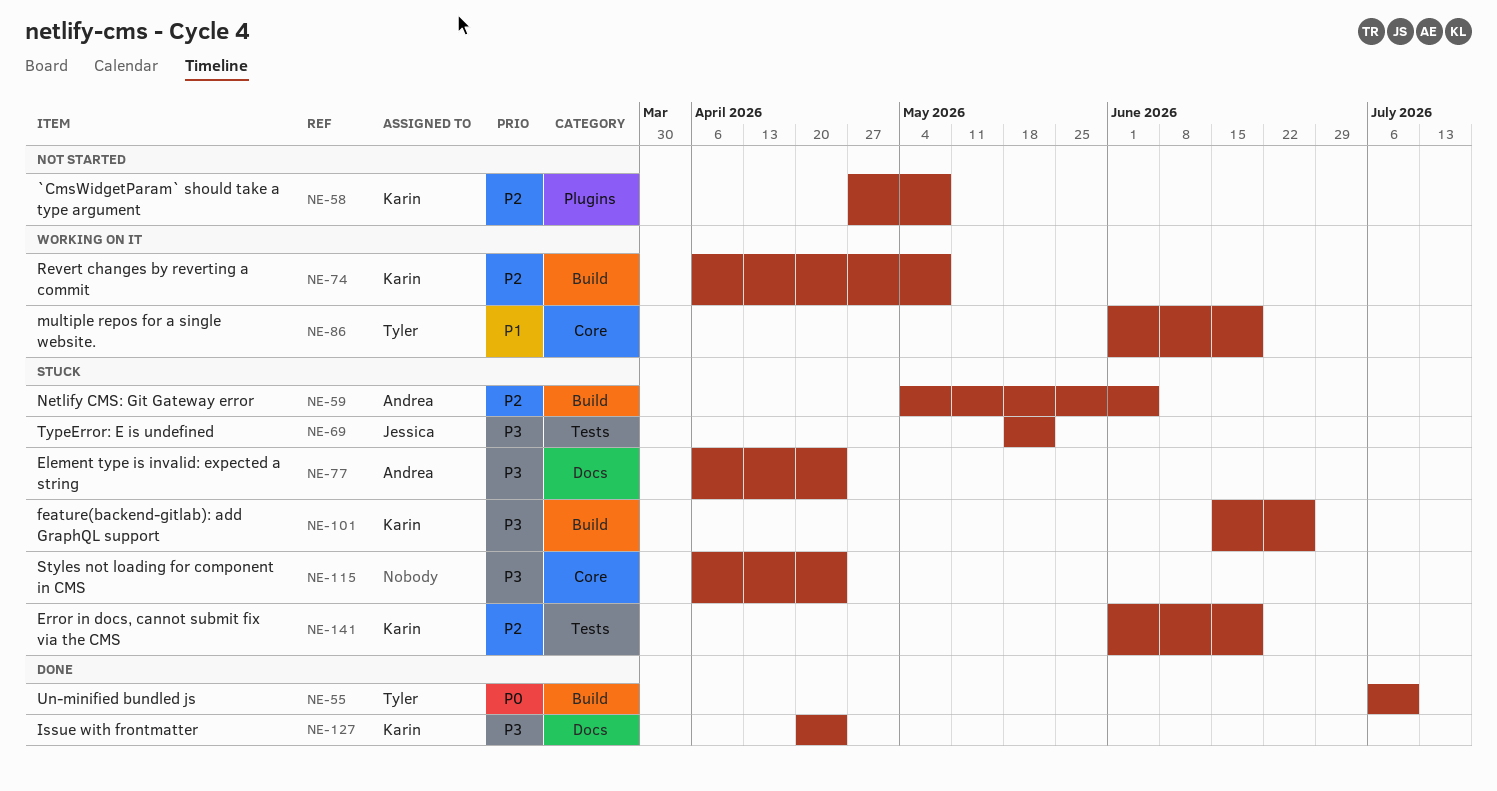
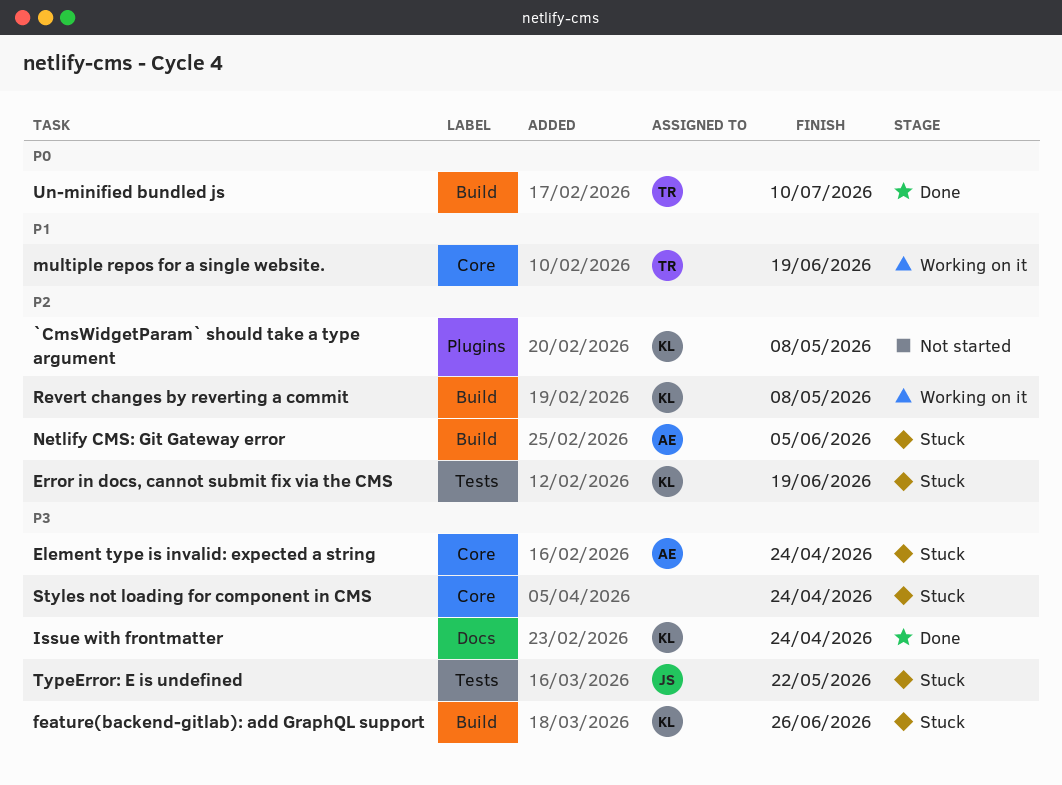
Element type is invalid: expected a string, label: Docs -> Core

